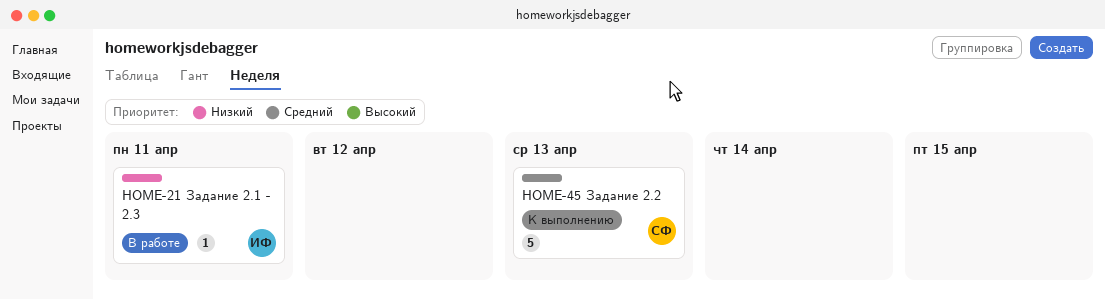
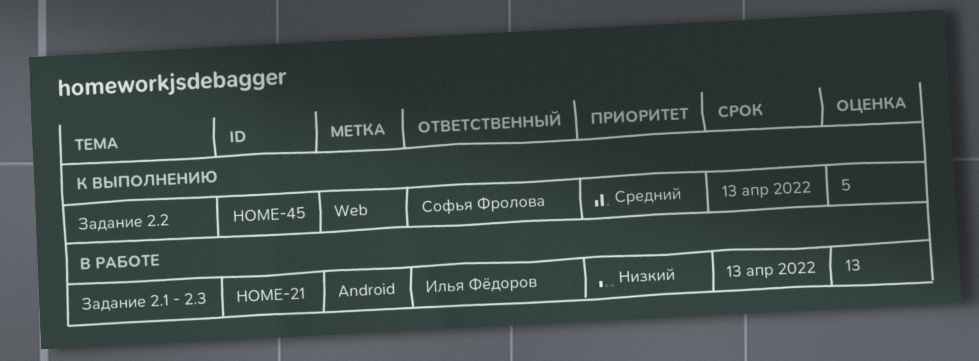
HOME-21, estimate: 1 -> 13
HOME-21, due: Apr 11 -> Apr 13

